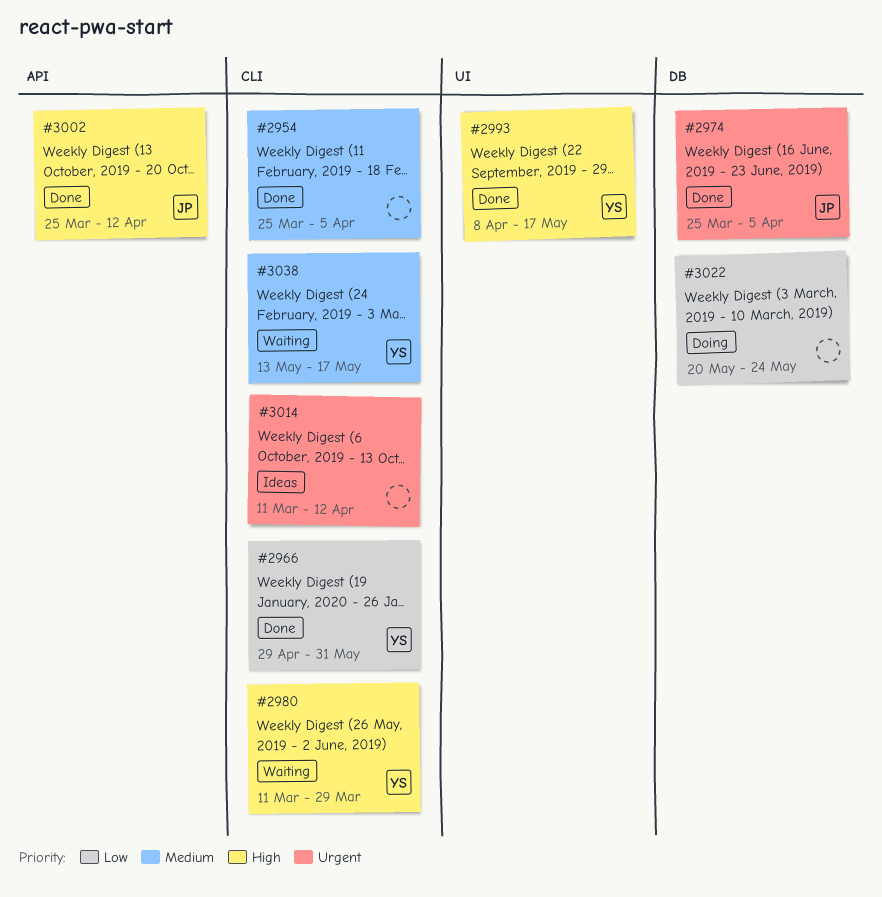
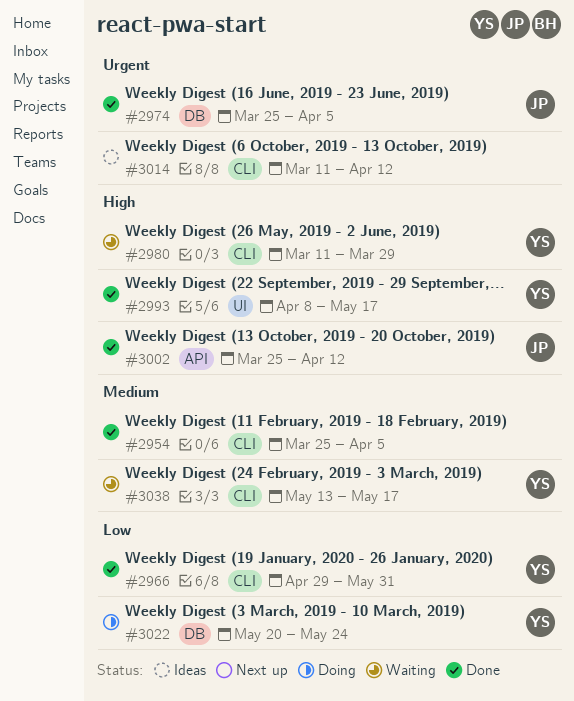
#3022, owner: none -> YS

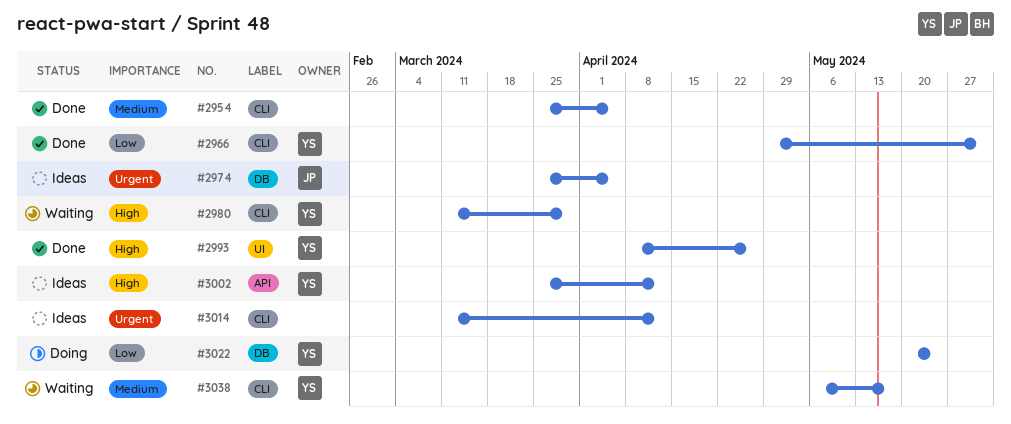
#2974, status: Done -> Ideas
#2993, due: May 17 -> Apr 26
#3002, status: Done -> Ideas
#3002, owner: JP -> YS
#3038, start: May 13 -> May 6

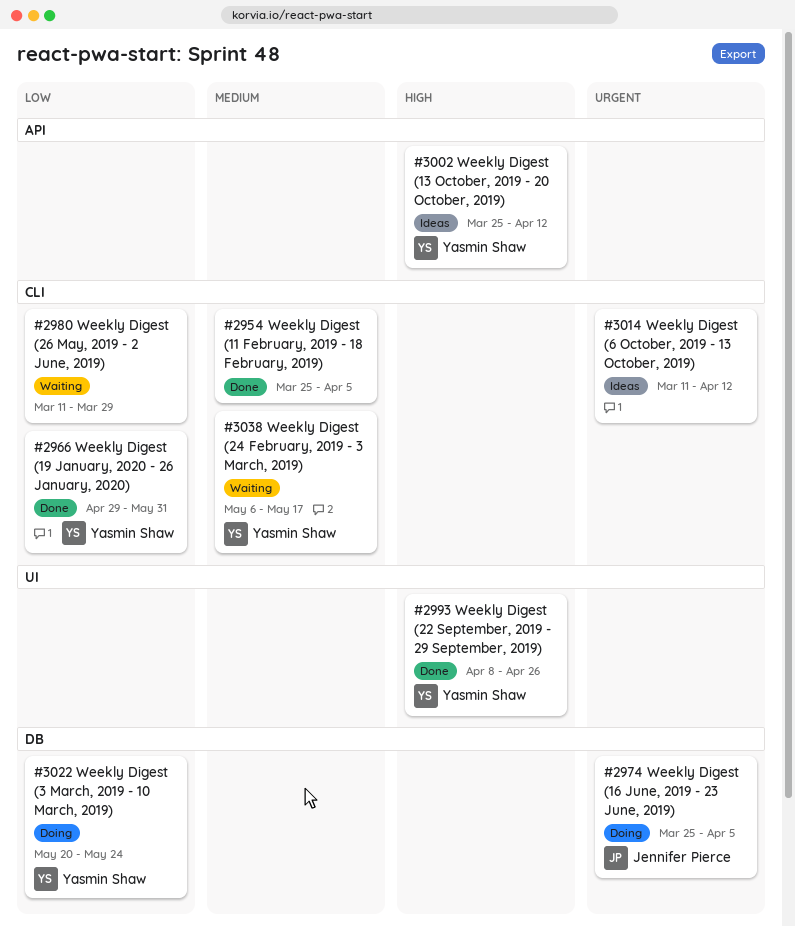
#2974, status: Ideas -> Doing
#2980, owner: Yasmin Shaw -> none
#2980, priority: High -> Low

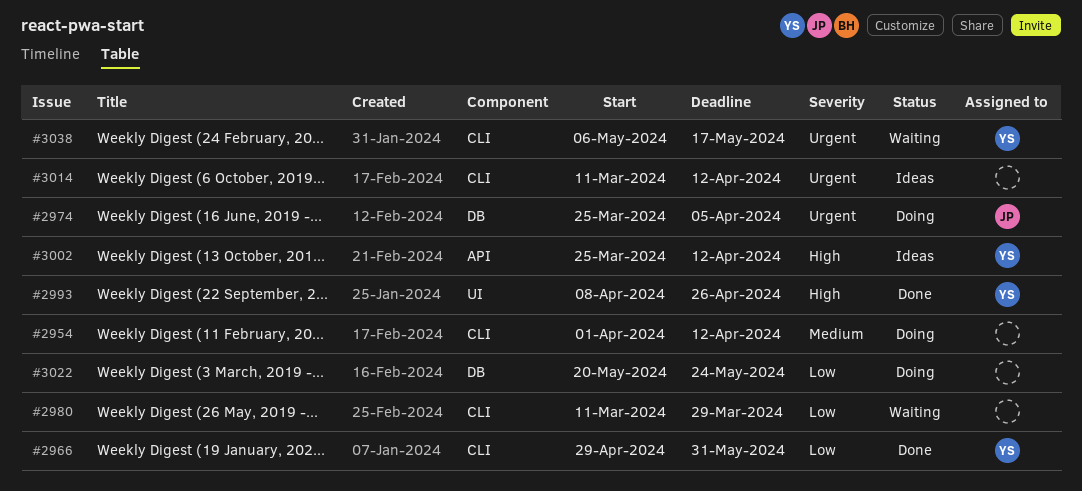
#2954, status: Done -> Doing
#2954, start: Mar 25 -> Apr 1
#2954, due: Apr 5 -> Apr 12
#3022, owner: Yasmin Shaw -> none
#3038, priority: Medium -> Urgent

